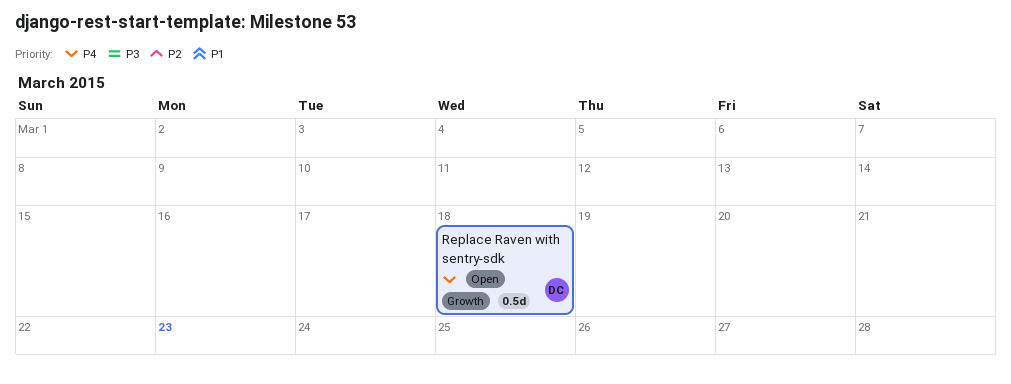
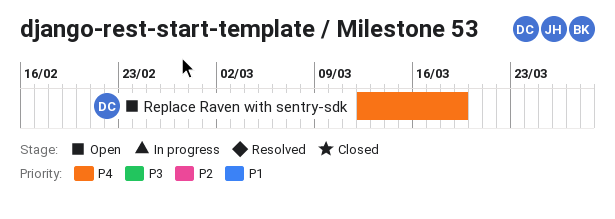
Replace Raven with sentry-sdk, due: Mar 18 -> Mar 19

